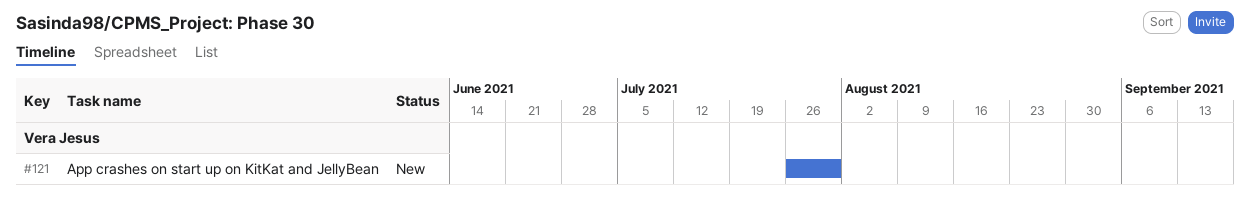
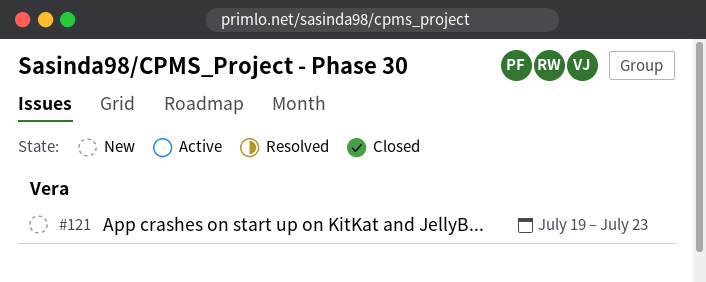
#121, start: Jul 26 -> Jul 19
#121, due: Jul 30 -> Jul 23

